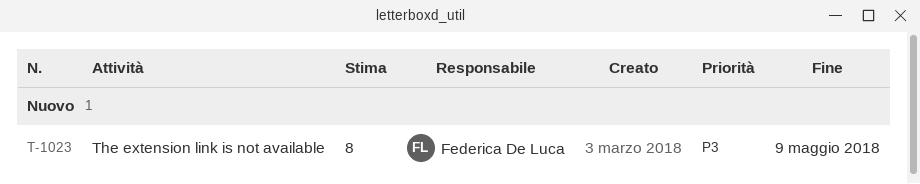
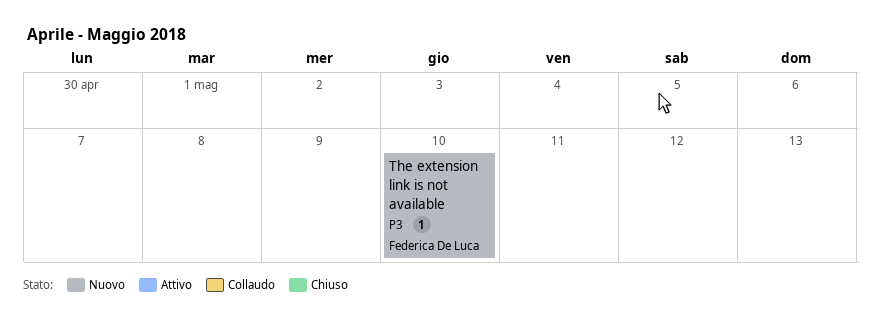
The extension link is not available, estimate: 8 -> 1
The extension link is not available, due: May 9 -> May 10

